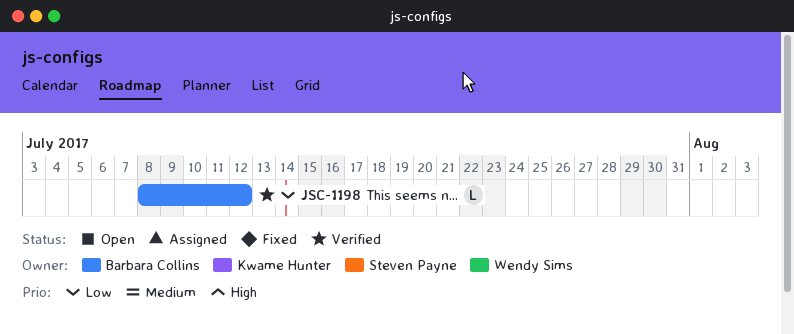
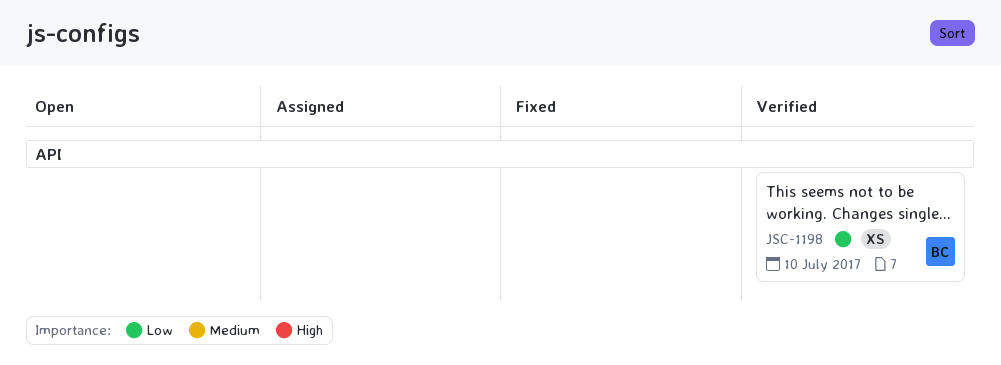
JSC-1198, estimate: L -> XS
JSC-1198, due: Jul 12 -> Jul 10

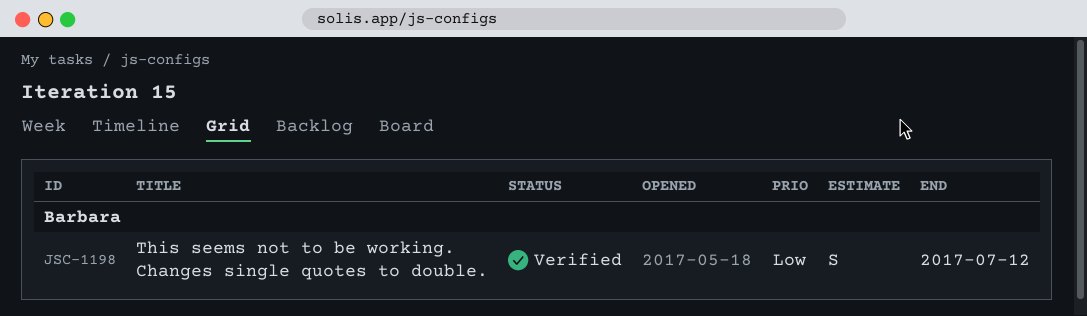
JSC-1198, estimate: XS -> S
JSC-1198, due: Jul 10 -> Jul 12

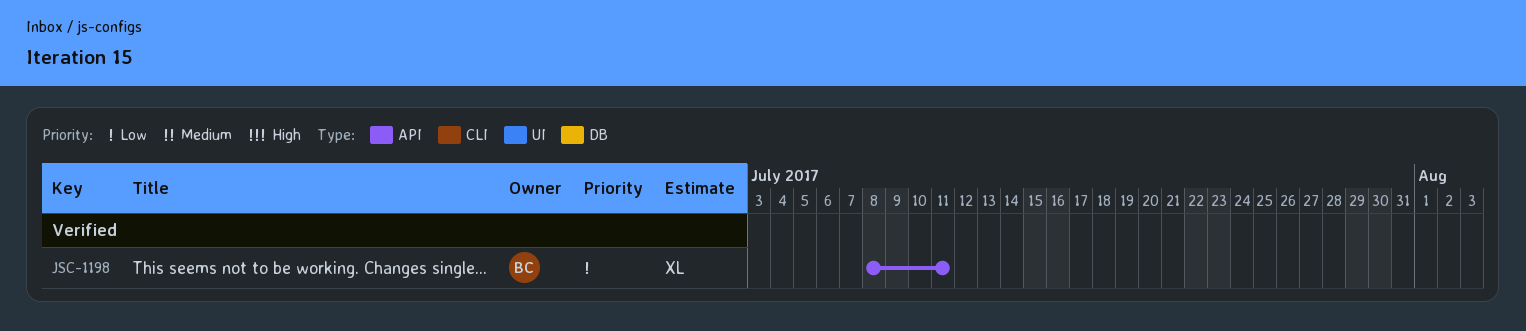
JSC-1198, estimate: S -> XL
JSC-1198, due: Jul 12 -> Jul 11

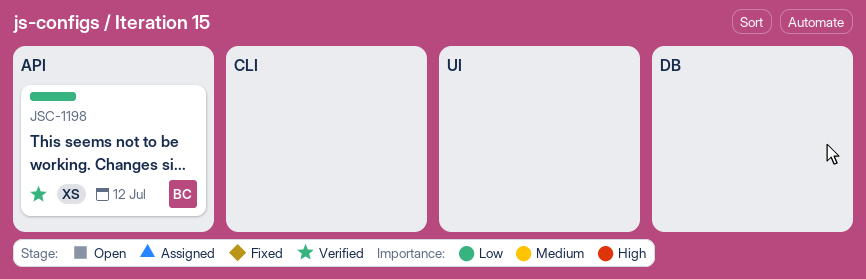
JSC-1198, estimate: XL -> XS
JSC-1198, due: Jul 11 -> Jul 12

